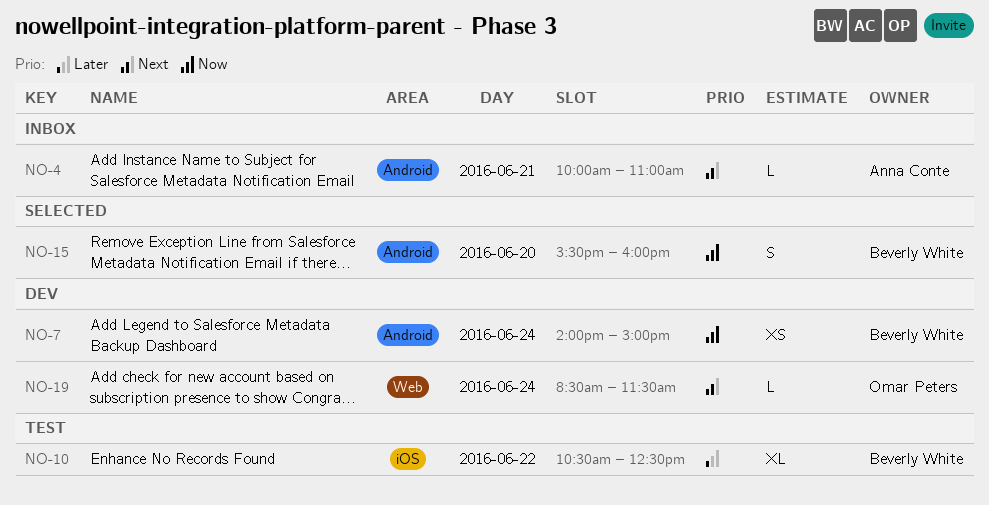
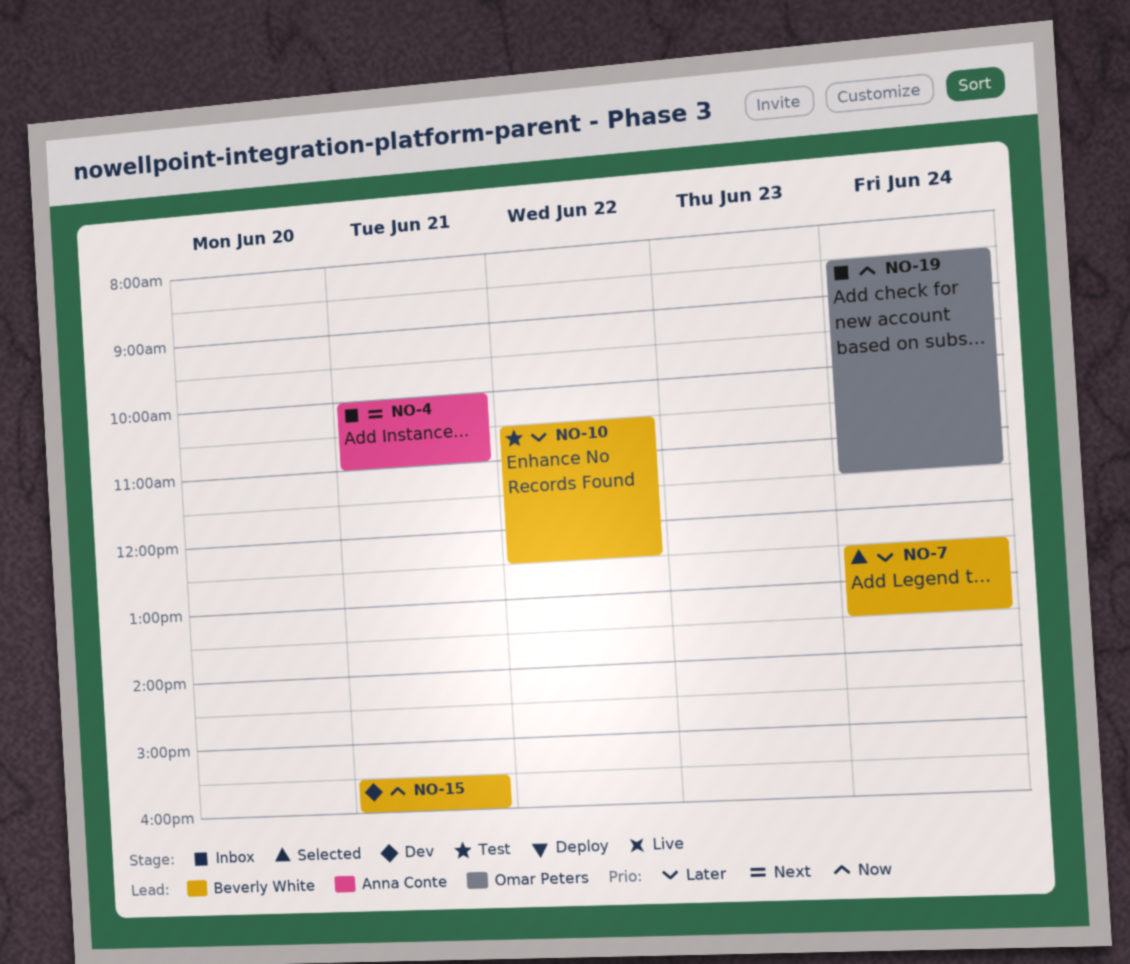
NO-7, status: Dev -> Selected
NO-7, priority: Now -> Later
NO-7, begins: 14:00 -> 12:30
NO-7, ends: 15:00 -> 13:30
NO-15, status: Selected -> Dev
NO-15, day: Jun 20 -> Jun 21
NO-19, status: Dev -> Inbox
NO-19, priority: Next -> Now

